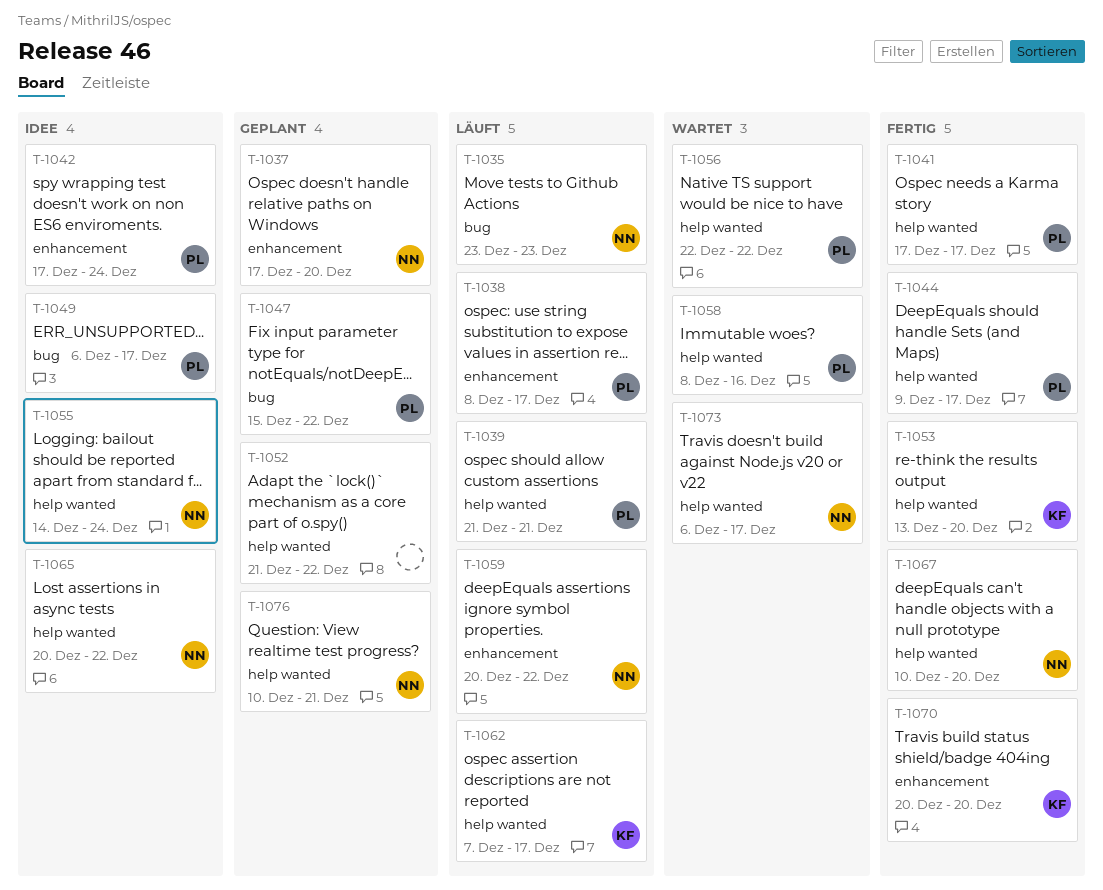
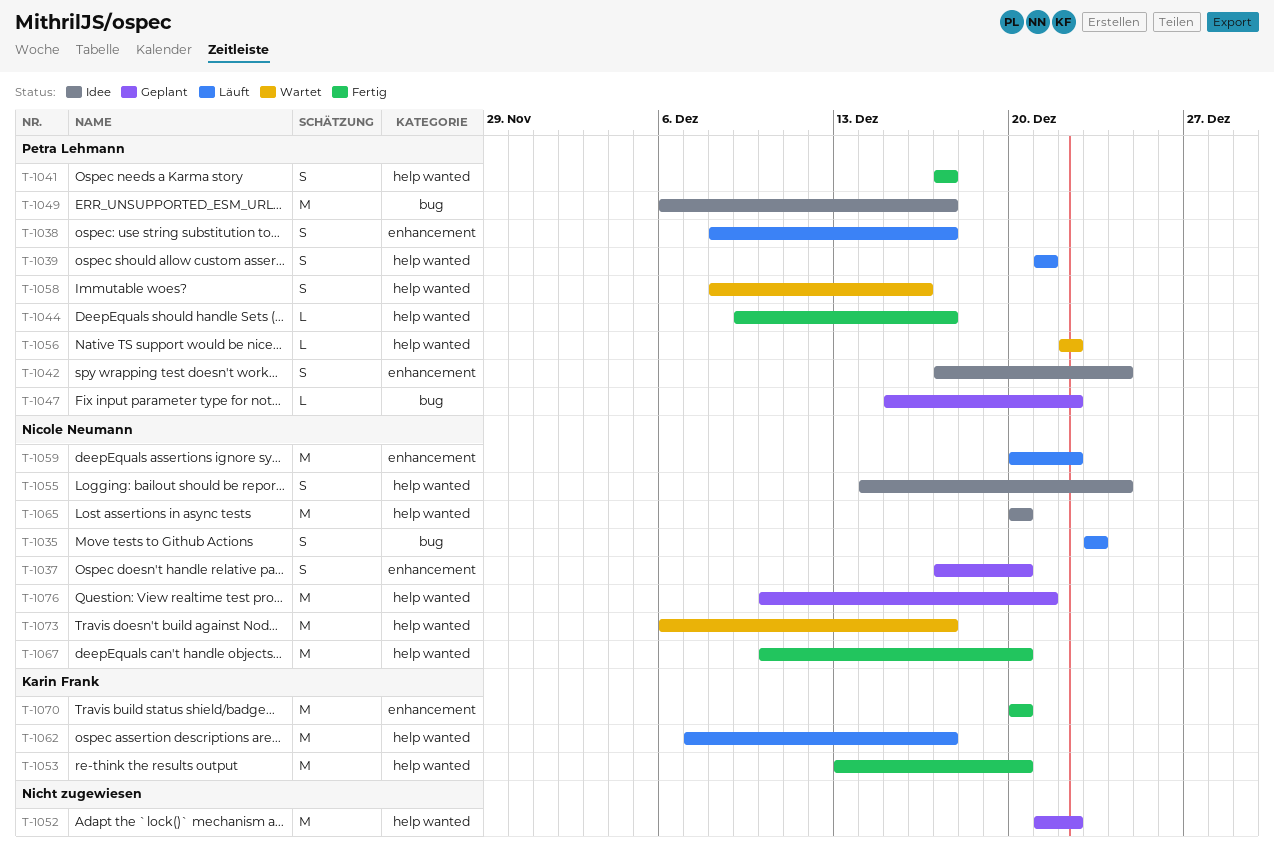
T-1065, due: Dec 22 -> Dec 20

